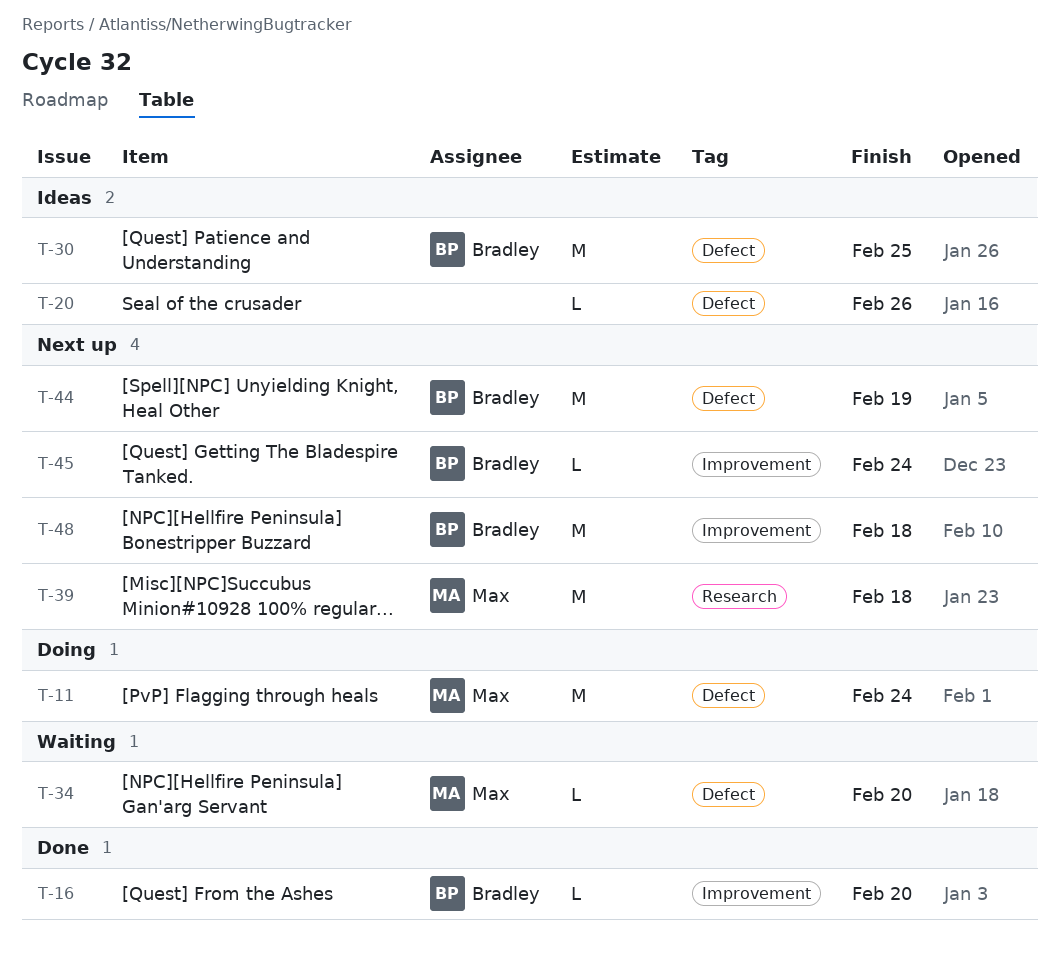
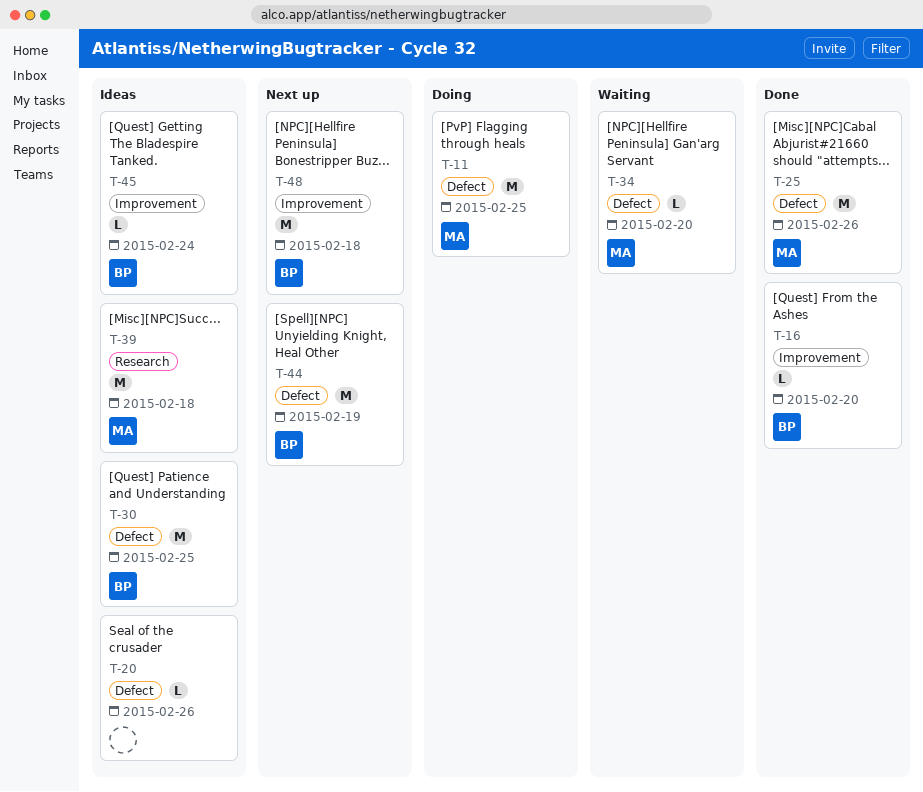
T-11, due: Feb 24 -> Feb 25
T-25: none -> present
T-39, status: Next up -> Ideas
T-45, status: Next up -> Ideas

